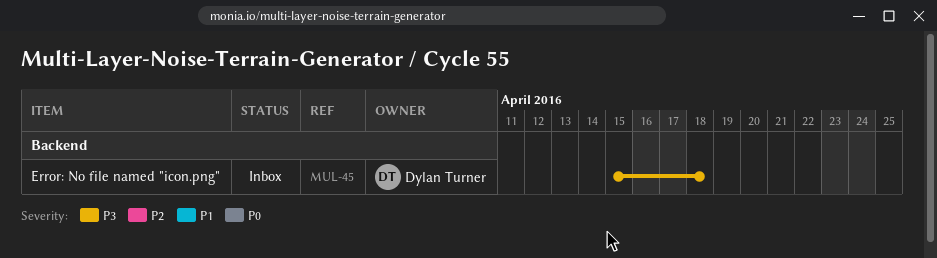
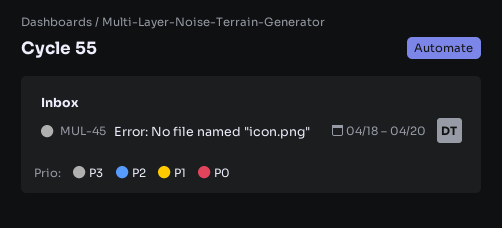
MUL-45, start: Apr 15 -> Apr 18
MUL-45, due: Apr 18 -> Apr 20

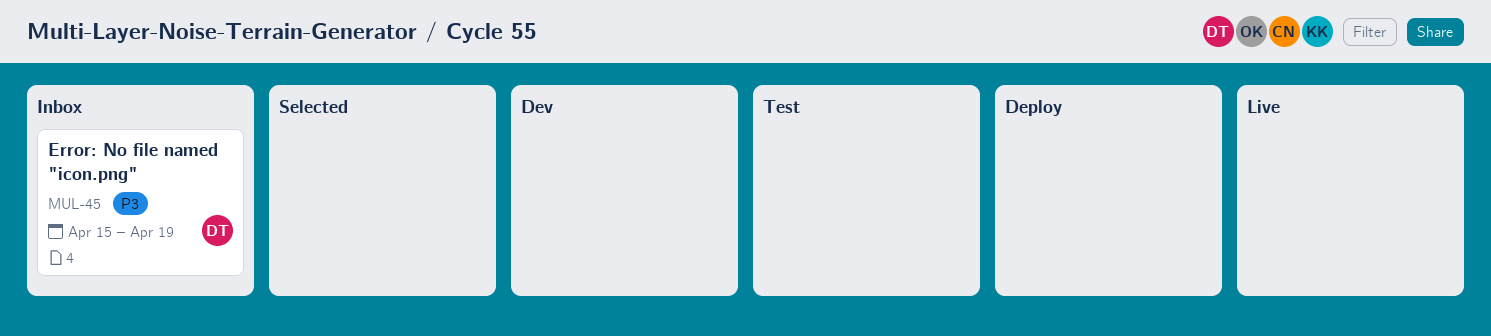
MUL-45, start: Apr 18 -> Apr 15
MUL-45, due: Apr 20 -> Apr 19

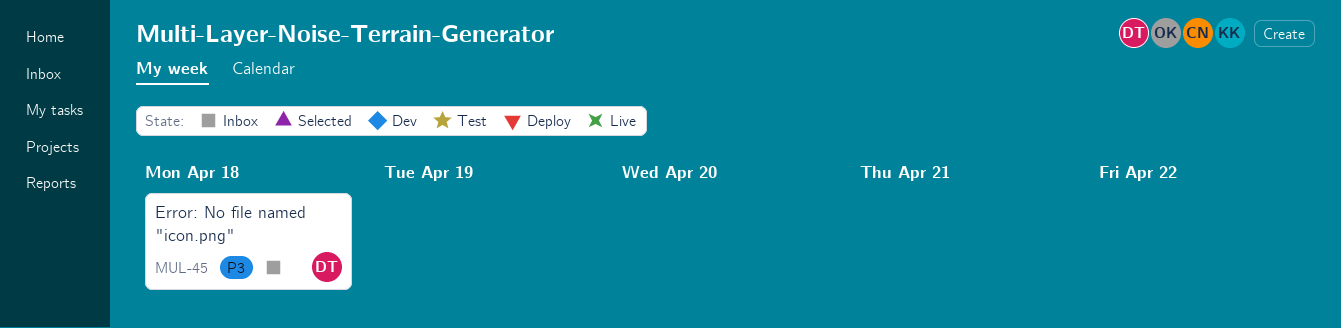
MUL-45, due: Apr 19 -> Apr 18

